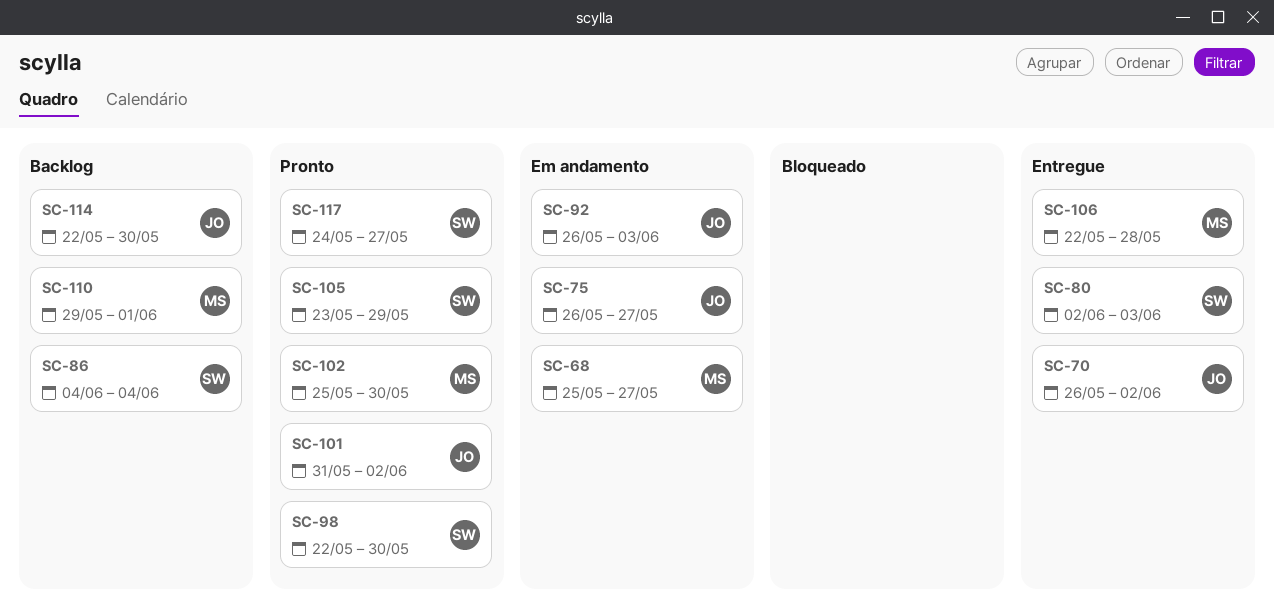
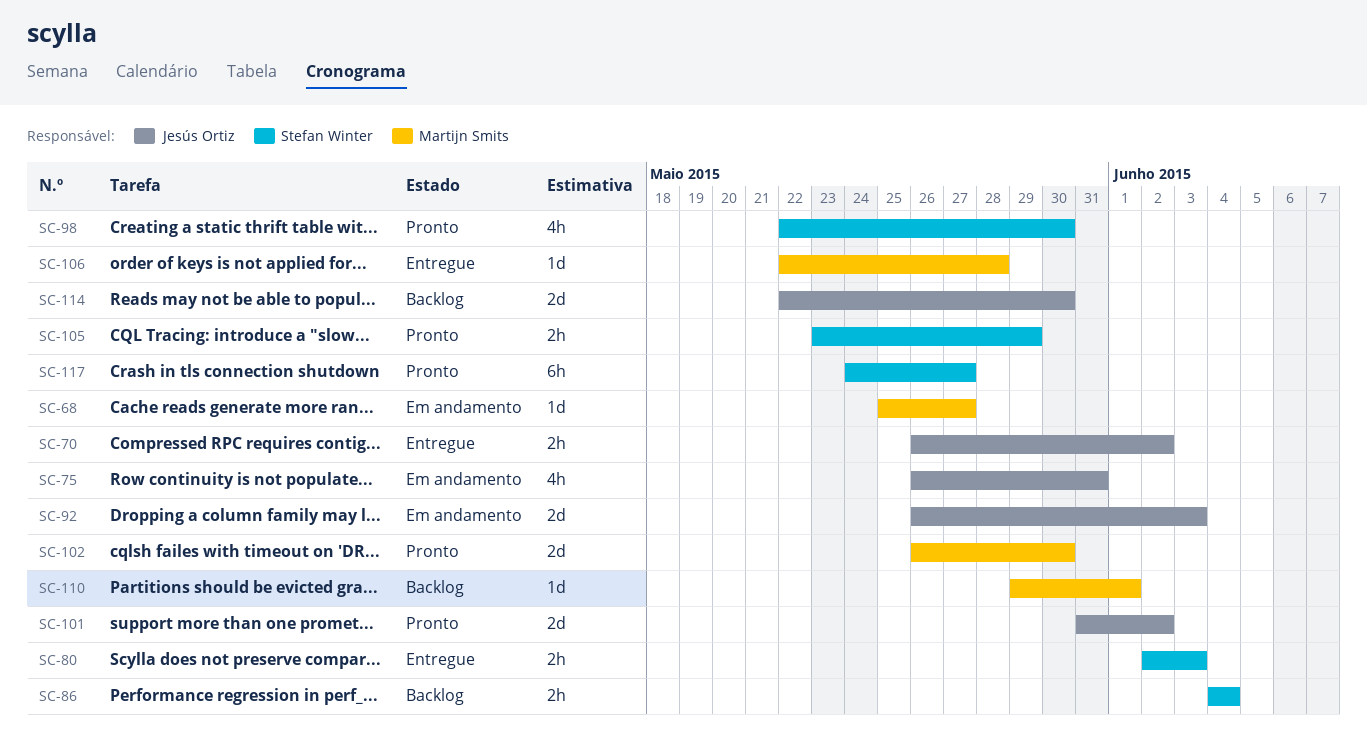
SC-75, due: May 27 -> May 31
SC-102, start: May 25 -> May 26

